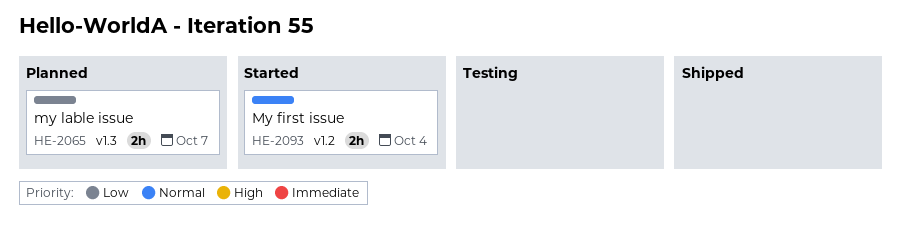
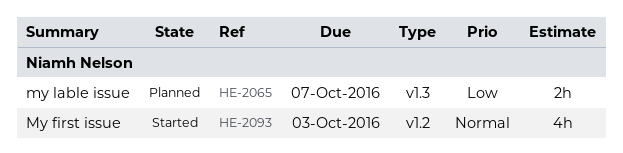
HE-2093, estimate: 2h -> 4h
HE-2093, due: Oct 4 -> Oct 3

